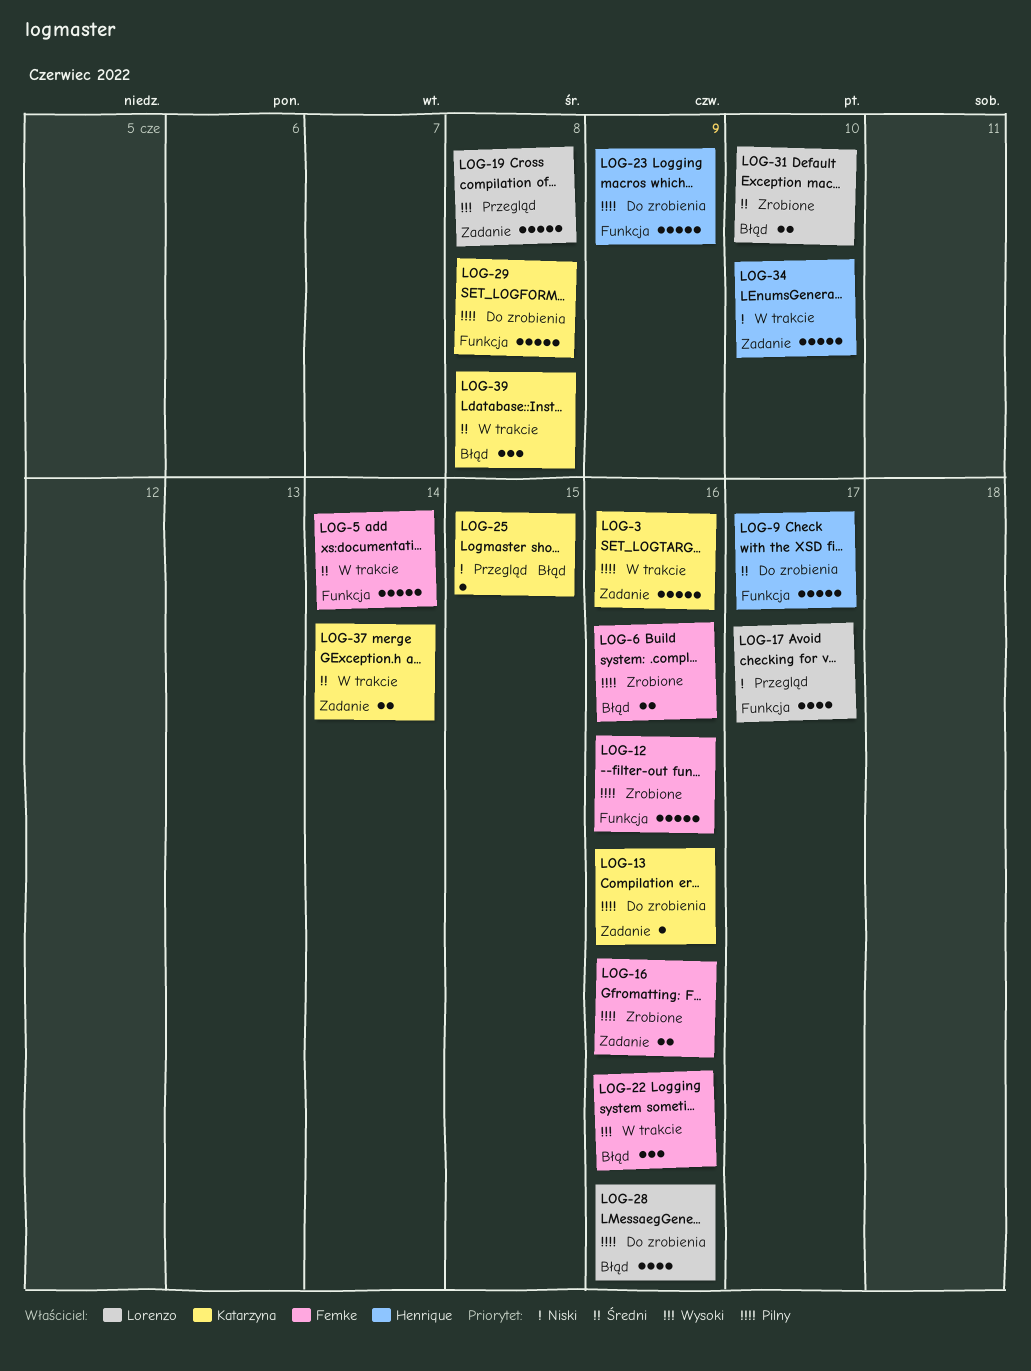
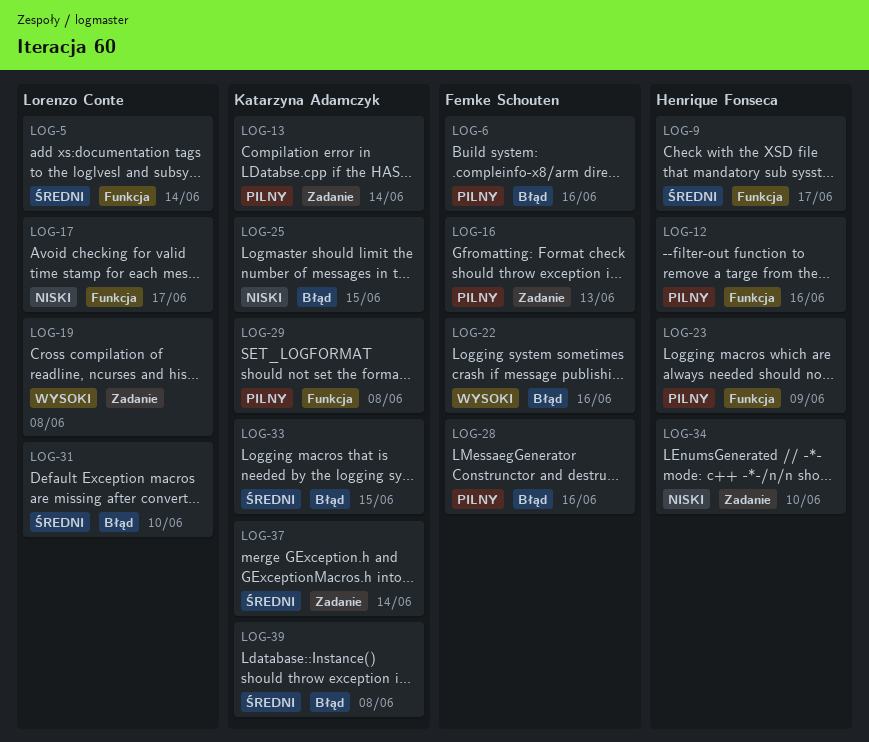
LOG-3: present -> none
LOG-5, owner: Femke Schouten -> Lorenzo Conte
LOG-12, owner: Femke Schouten -> Henrique Fonseca
LOG-13, due: Jun 16 -> Jun 14
LOG-16, due: Jun 16 -> Jun 13
LOG-28, owner: Lorenzo Conte -> Femke Schouten
LOG-33: none -> present

